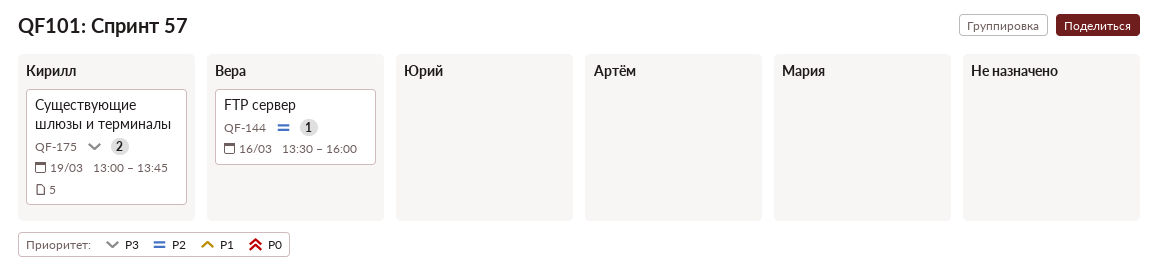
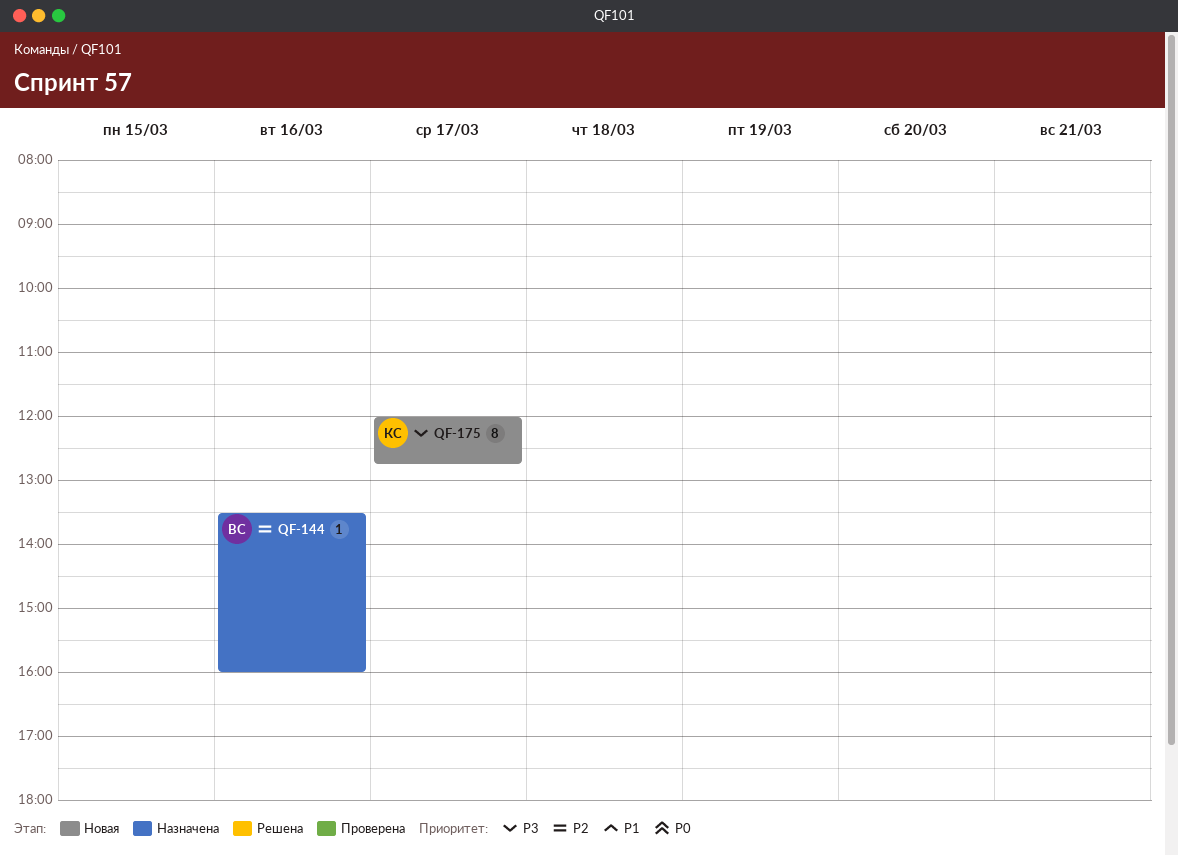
QF-175, estimate: 2 -> 8
QF-175, day: Mar 19 -> Mar 17
QF-175, begins: 13:00 -> 12:00
QF-175, ends: 13:45 -> 12:45

